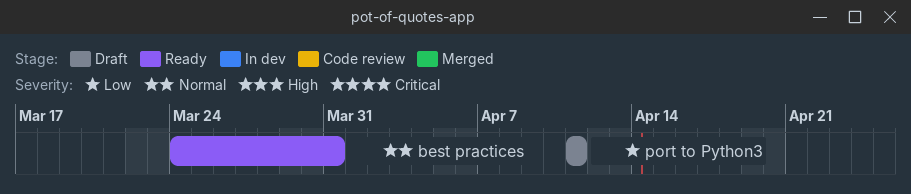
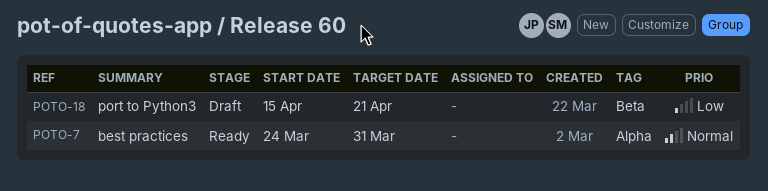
port to Python3, start: Apr 11 -> Apr 15
port to Python3, due: Apr 11 -> Apr 21

